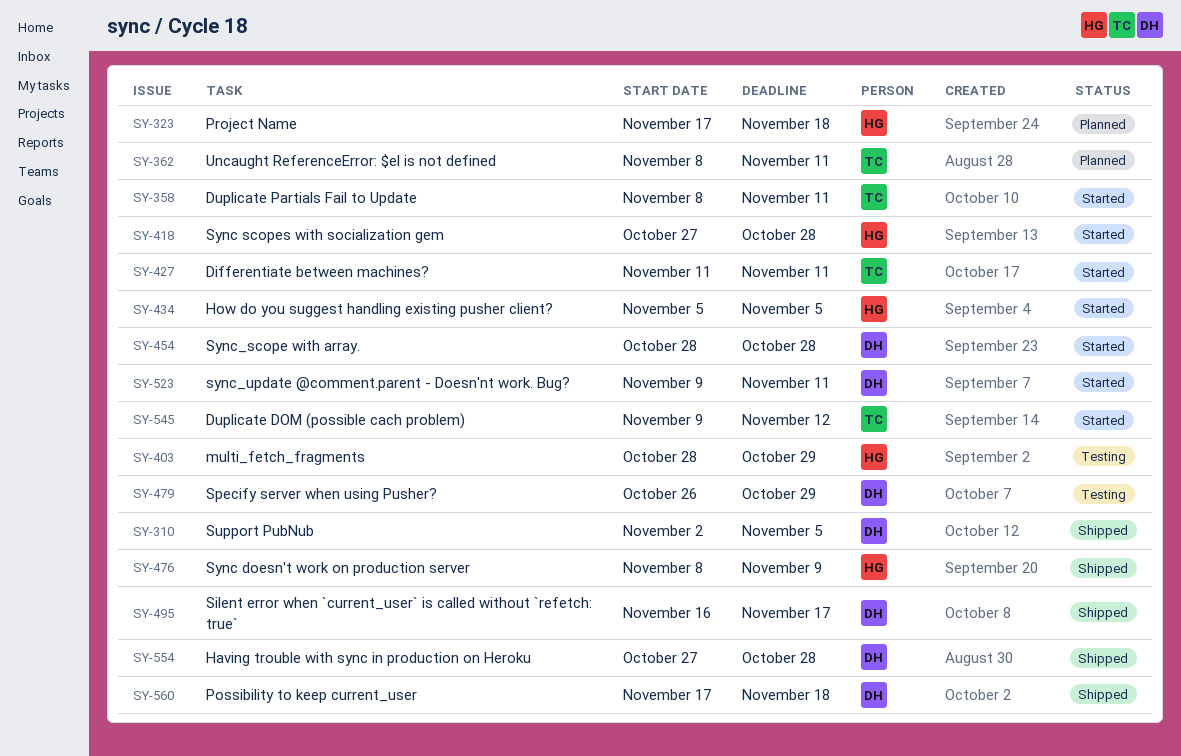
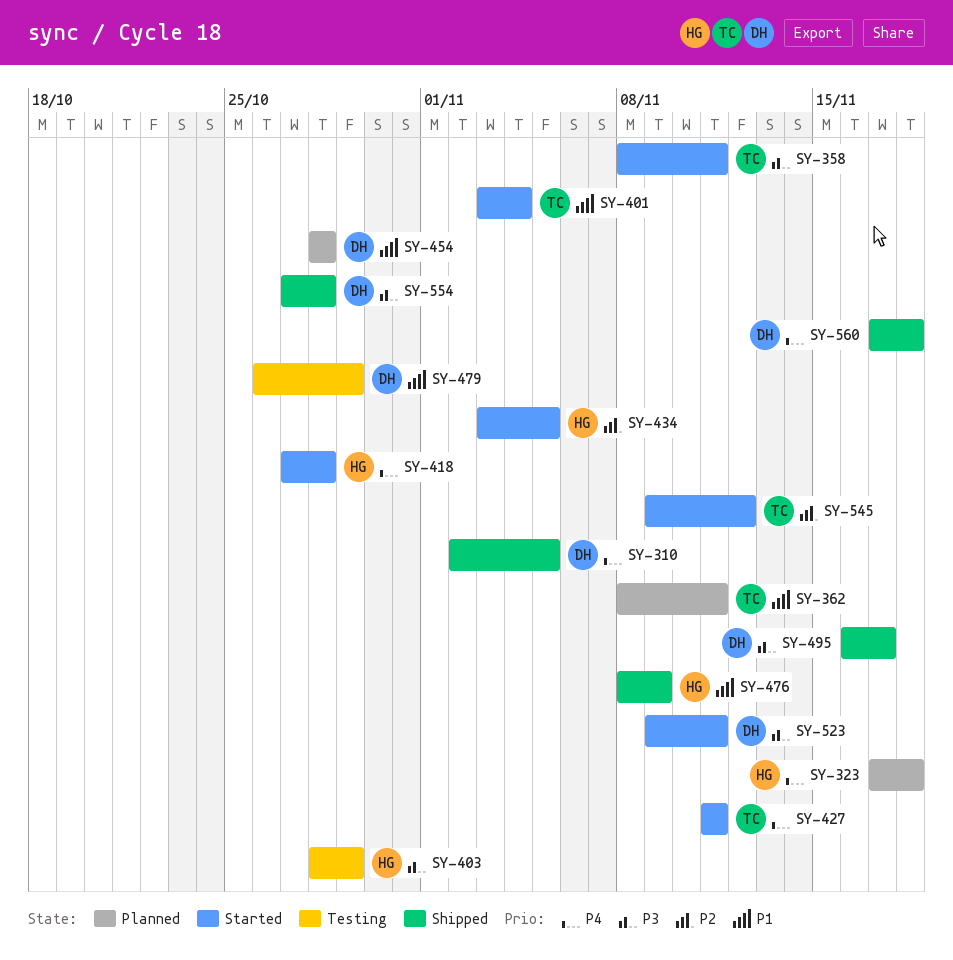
SY-401: none -> present
SY-434, start: Nov 5 -> Nov 3
SY-454, status: Started -> Planned

